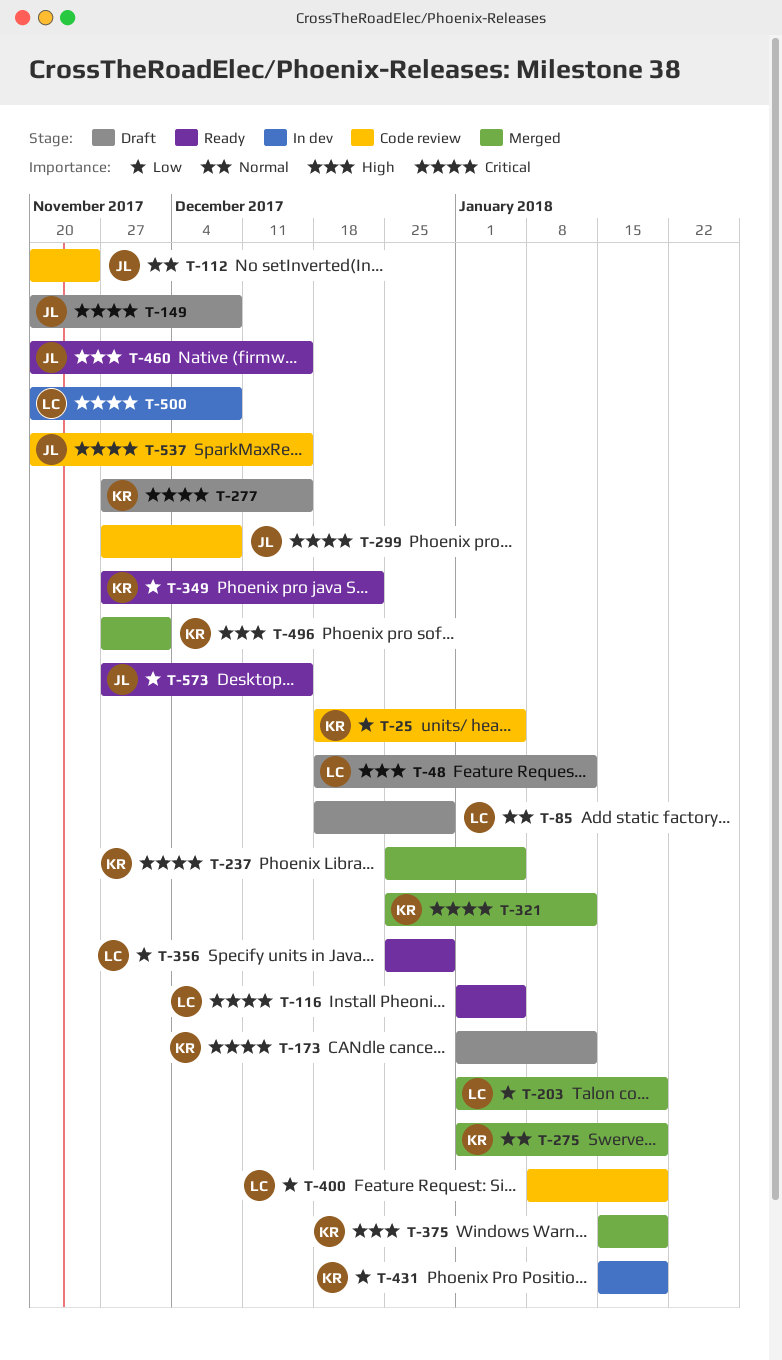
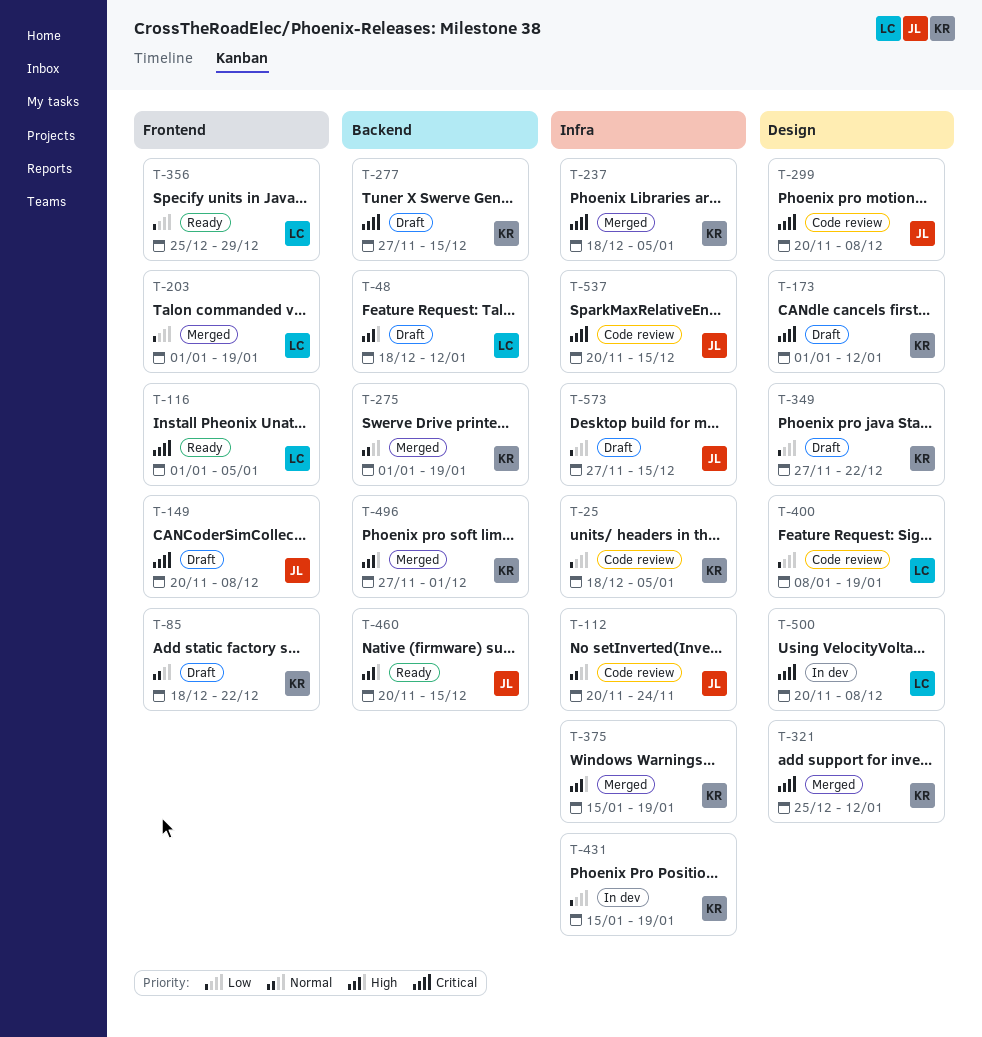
T-85, owner: LC -> KR
T-85, due: Dec 29 -> Dec 22
T-237, start: Dec 25 -> Dec 18
T-299, start: Nov 27 -> Nov 20
T-349, status: Ready -> Draft
T-573, status: Ready -> Draft

